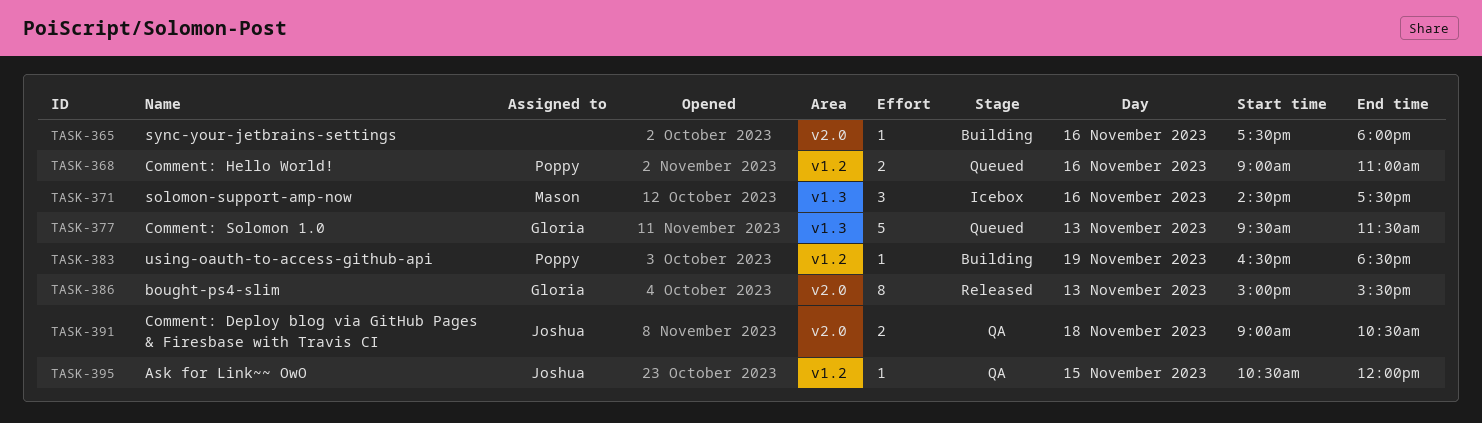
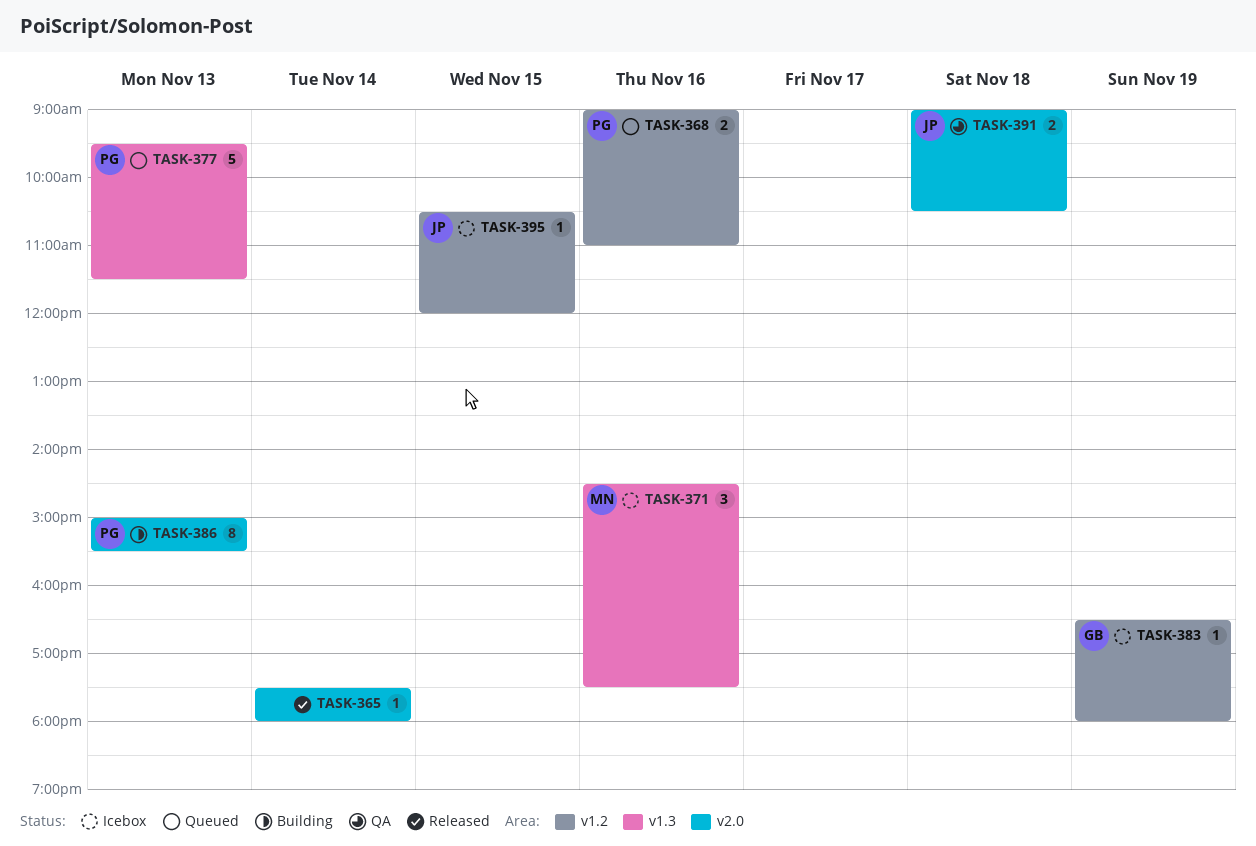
TASK-365, status: Building -> Released
TASK-365, day: Nov 16 -> Nov 14
TASK-377, owner: Gloria -> Poppy
TASK-383, status: Building -> Icebox
TASK-383, owner: Poppy -> Gloria
TASK-383, ends: 18:30 -> 18:00
TASK-386, status: Released -> Building
TASK-386, owner: Gloria -> Poppy
TASK-395, status: QA -> Icebox

